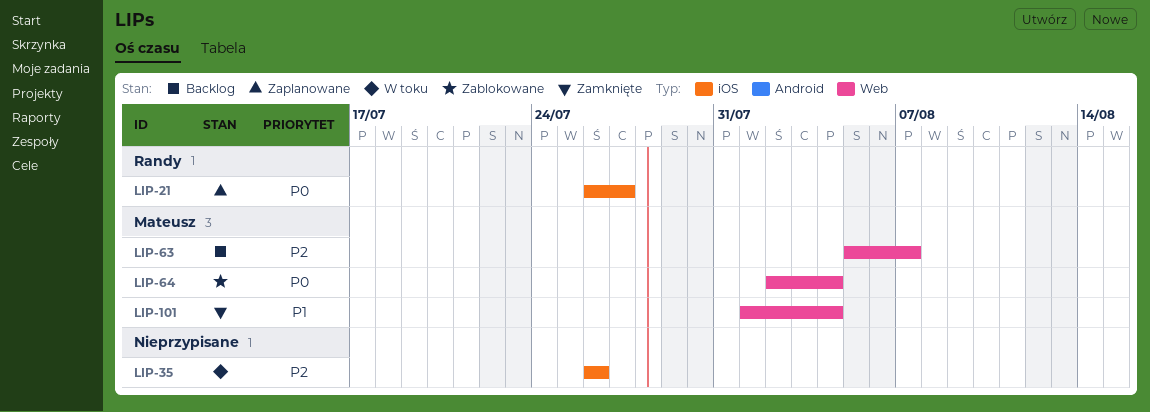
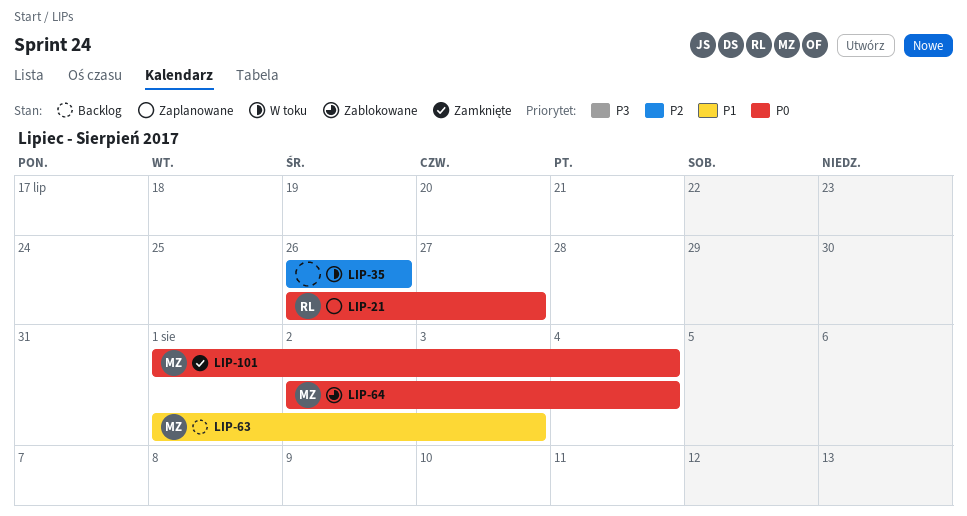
LIP-63, priority: P2 -> P1
LIP-63, start: Aug 5 -> Aug 1
LIP-63, due: Aug 7 -> Aug 3
LIP-101, priority: P1 -> P0

